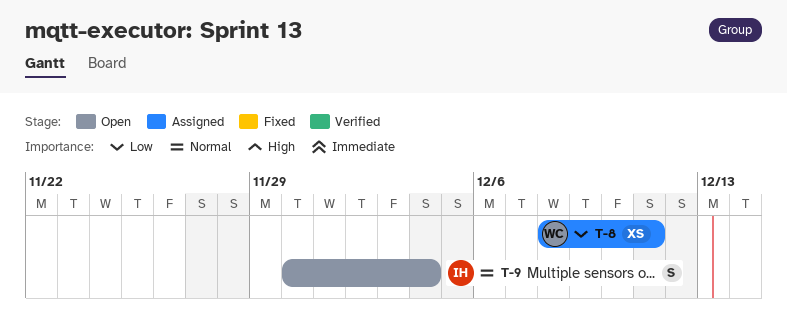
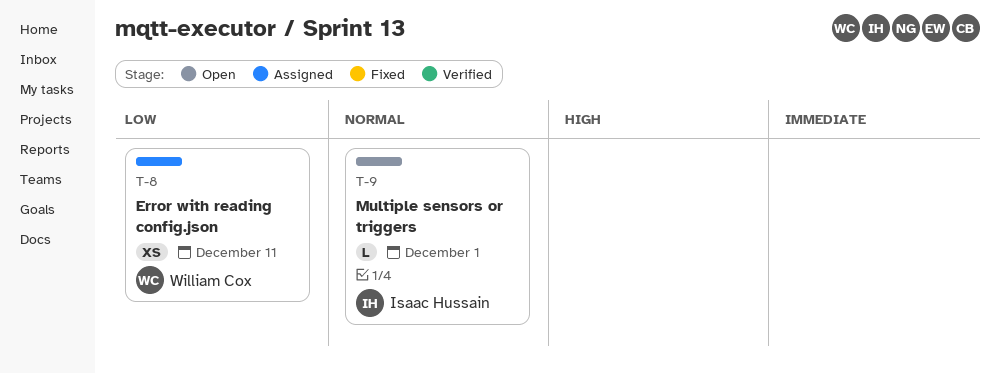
T-9, estimate: S -> L
T-9, due: Dec 4 -> Dec 1

